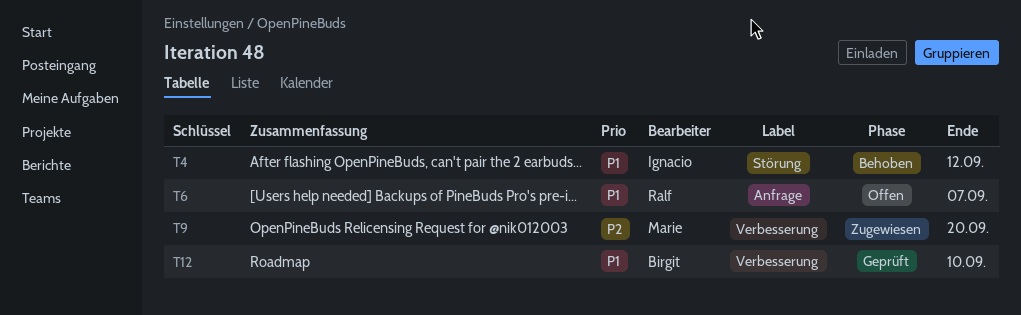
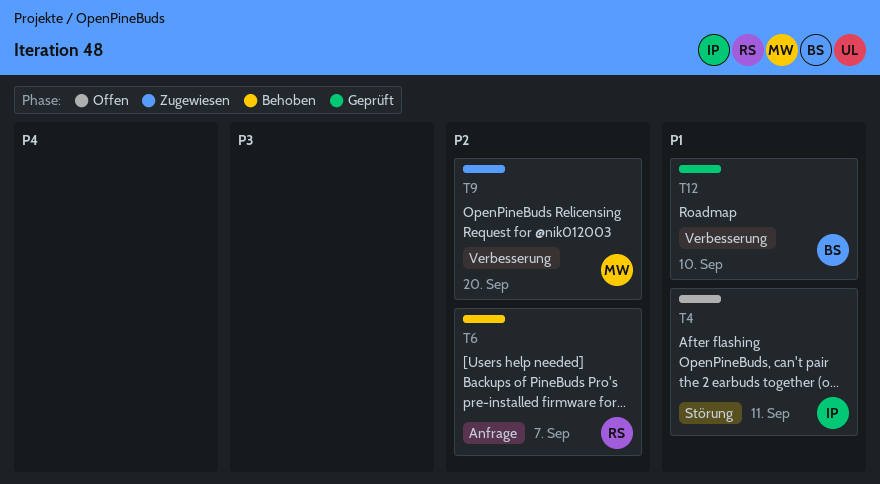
T4, status: Behoben -> Offen
T4, due: Sep 12 -> Sep 11
T6, status: Offen -> Behoben
T6, priority: P1 -> P2

